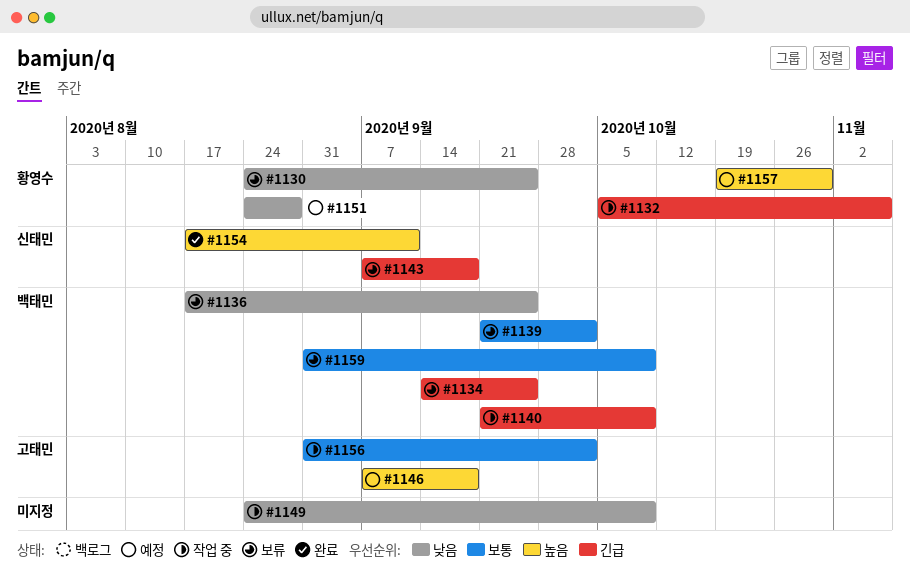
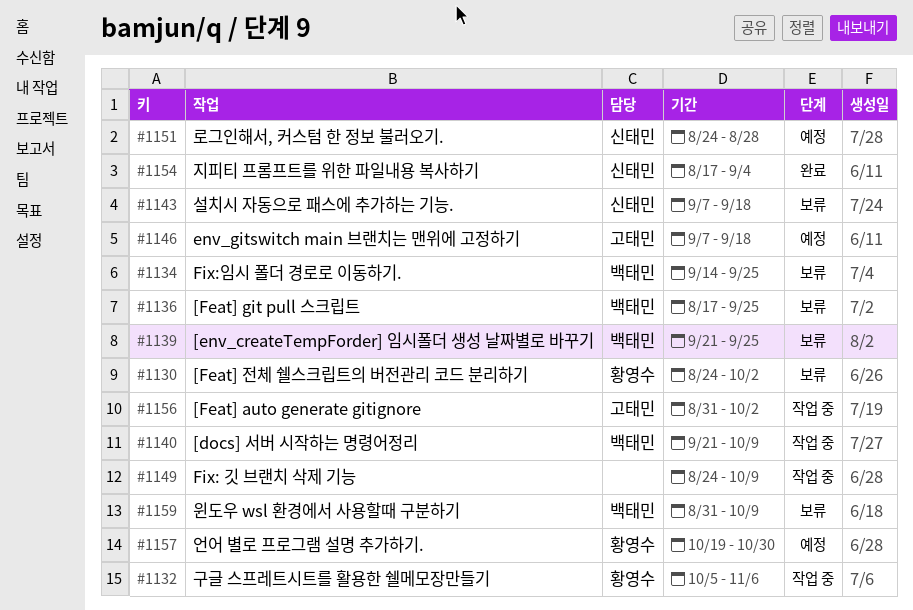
#1130, due: Sep 25 -> Oct 2
#1139, due: Oct 2 -> Sep 25
#1151, owner: 황영수 -> 신태민
#1154, due: Sep 11 -> Sep 4

